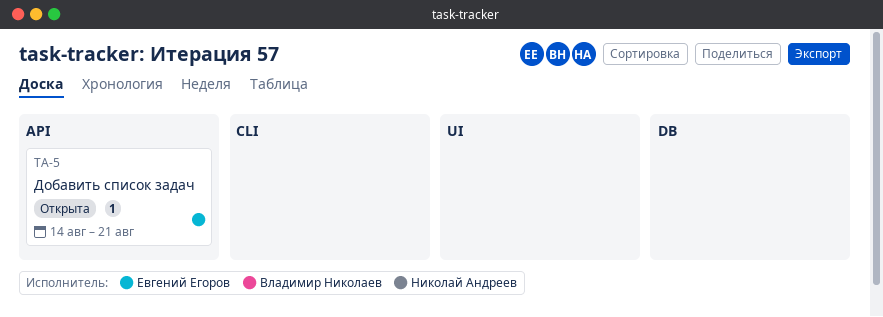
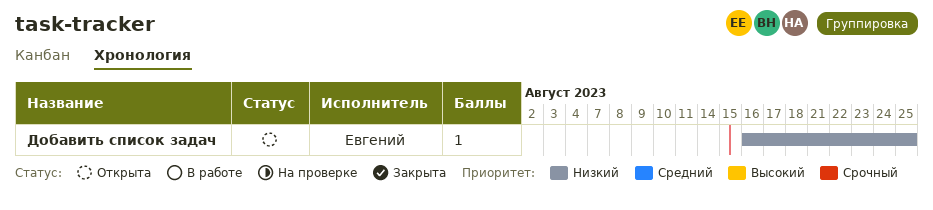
Добавить список задач, start: Aug 14 -> Aug 16
Добавить список задач, due: Aug 21 -> Aug 25

